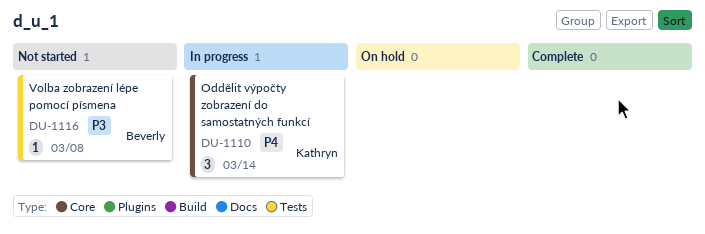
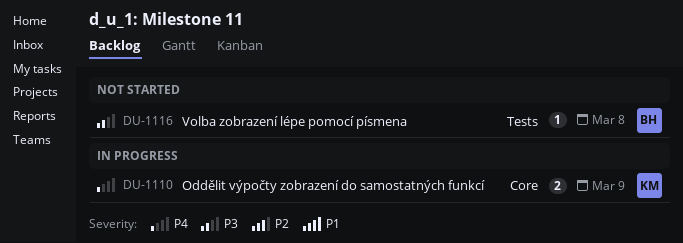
DU-1110, estimate: 3 -> 2
DU-1110, due: Mar 14 -> Mar 9

